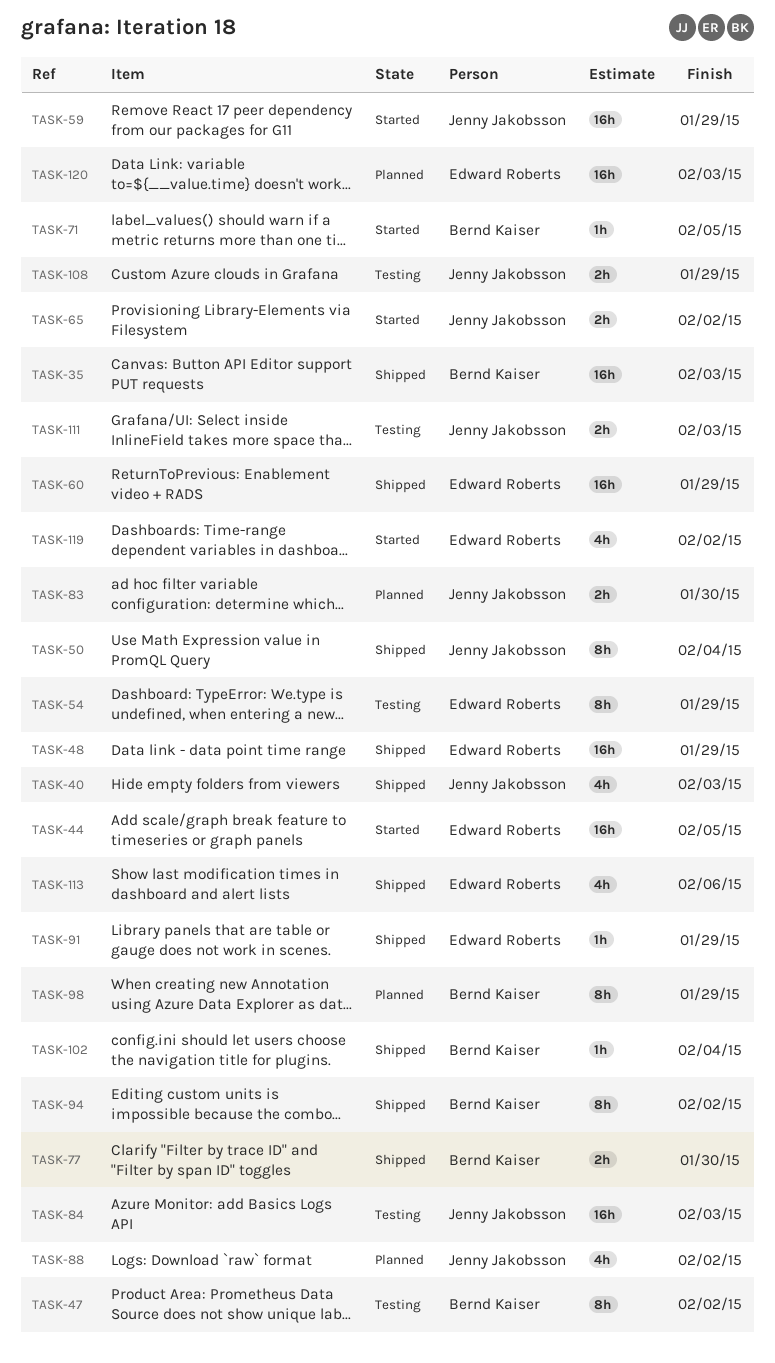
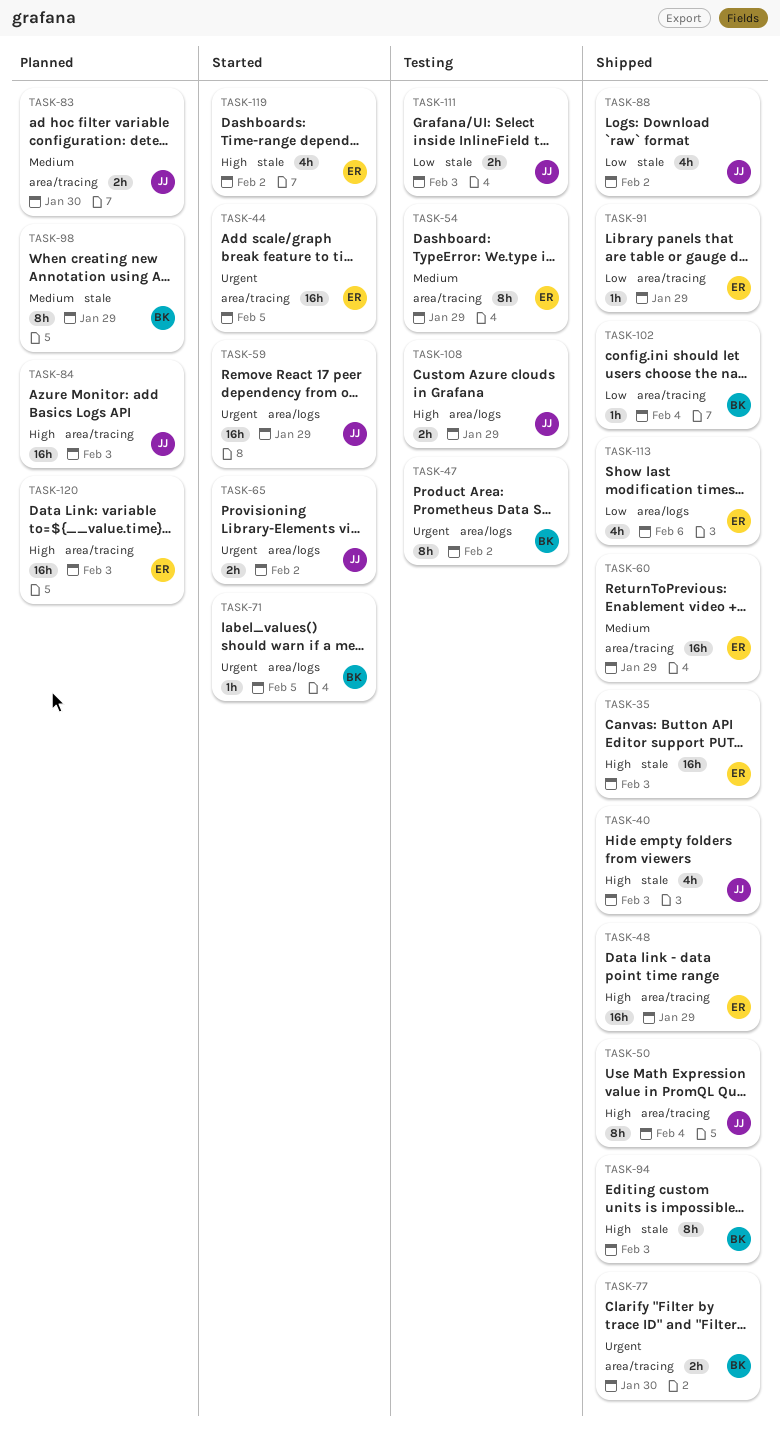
TASK-35, owner: Bernd Kaiser -> Edward Roberts
TASK-84, status: Testing -> Planned
TASK-88, status: Planned -> Shipped
TASK-94, due: Feb 2 -> Feb 3

